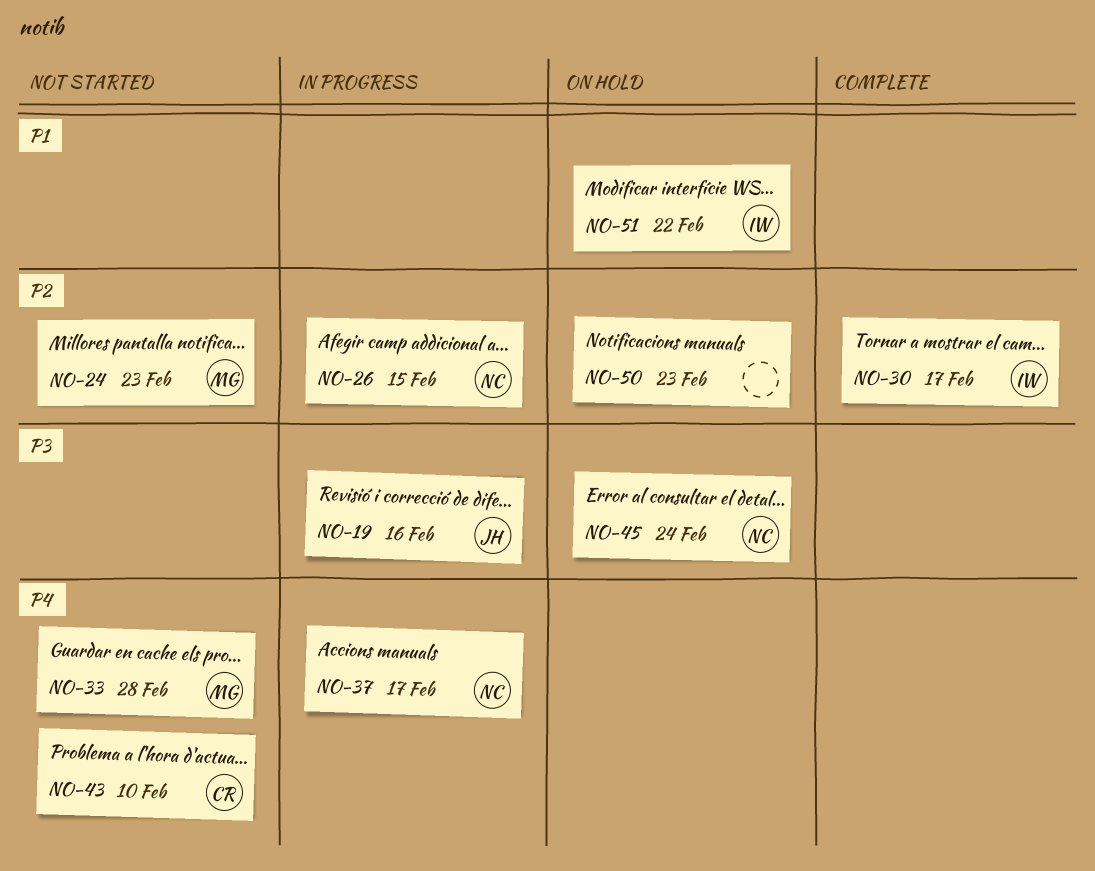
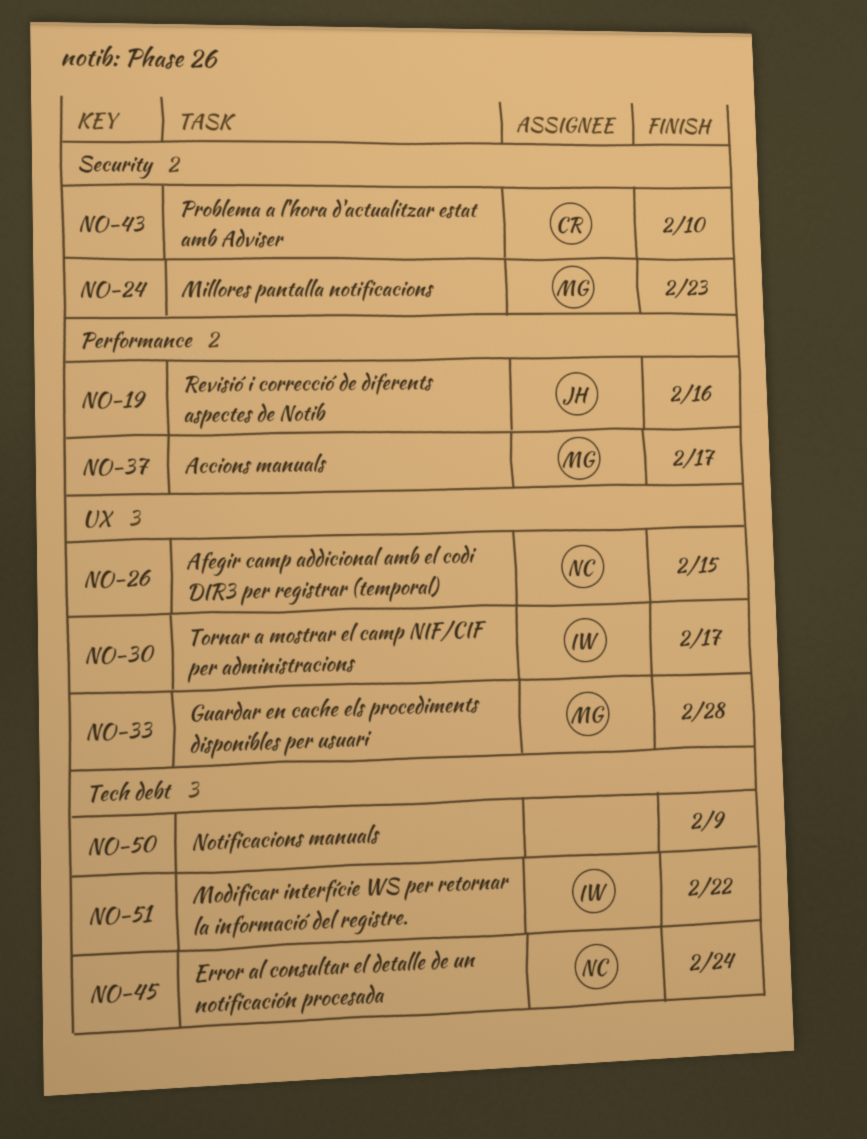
NO-37, owner: NC -> MG
NO-50, due: Feb 23 -> Feb 9

